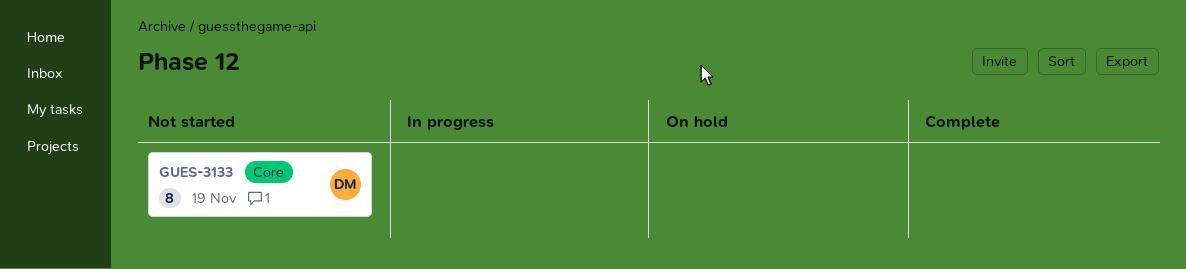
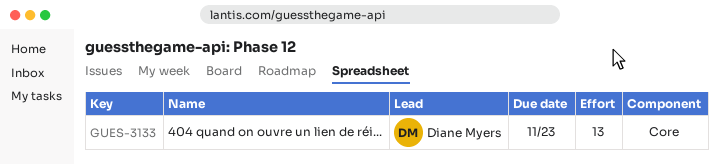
GUES-3133, estimate: 8 -> 13
GUES-3133, due: Nov 19 -> Nov 23

